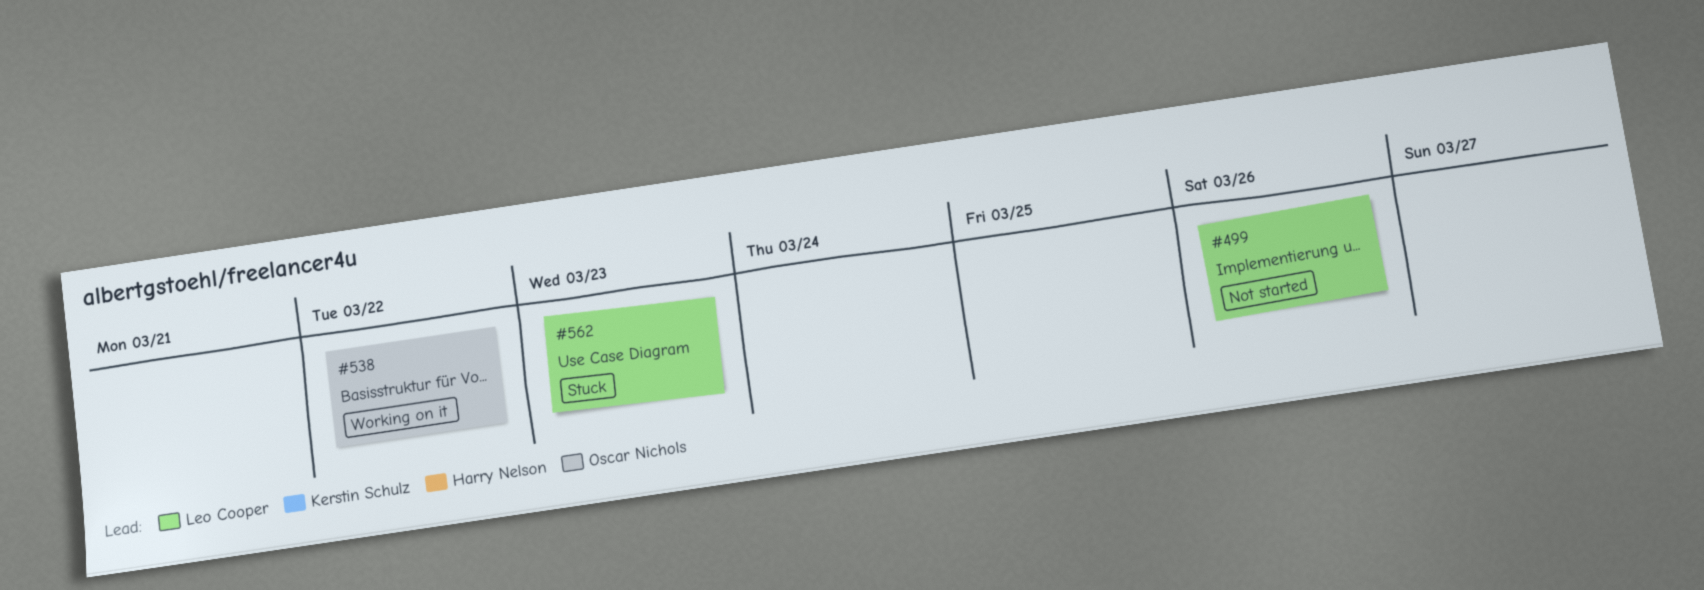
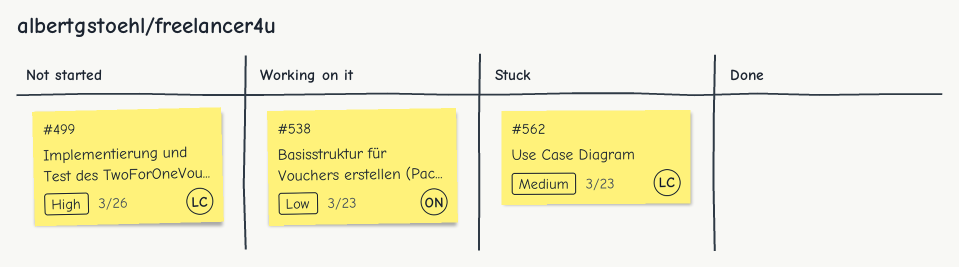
#538, due: Mar 22 -> Mar 23

